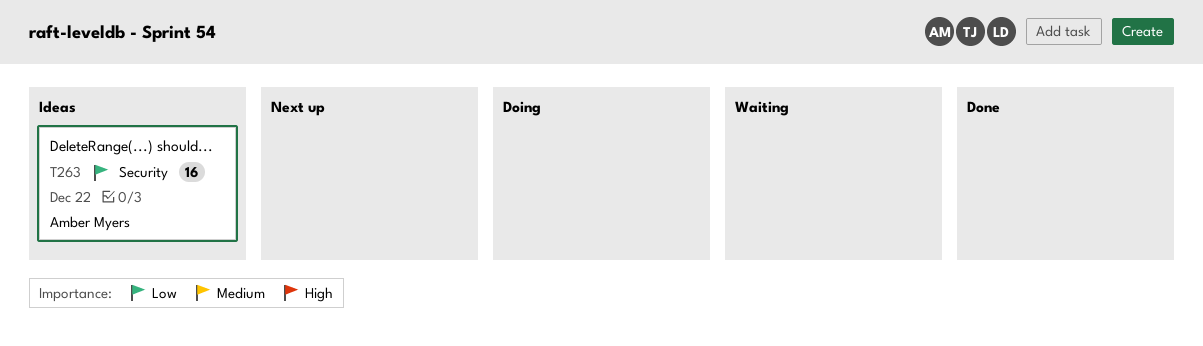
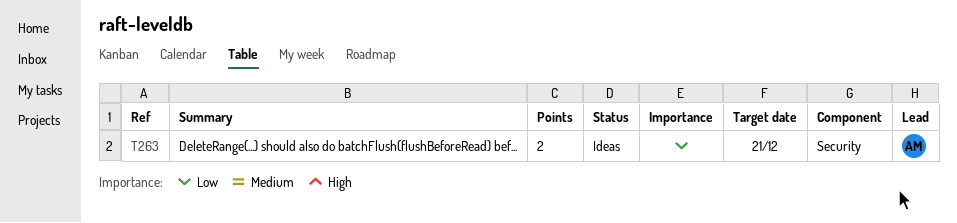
T263, estimate: 16 -> 2
T263, due: Dec 22 -> Dec 21

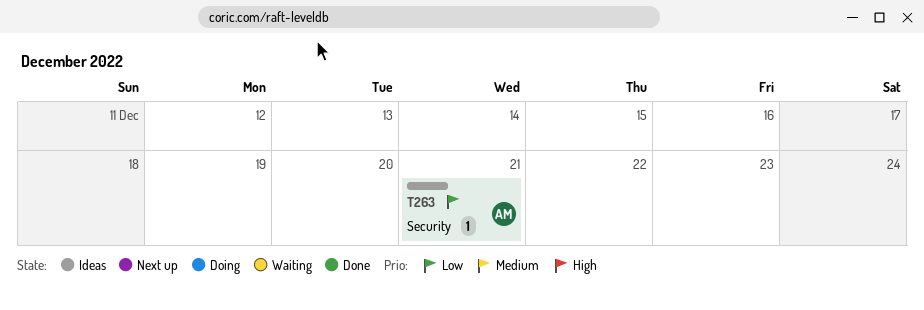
T263, estimate: 2 -> 1

